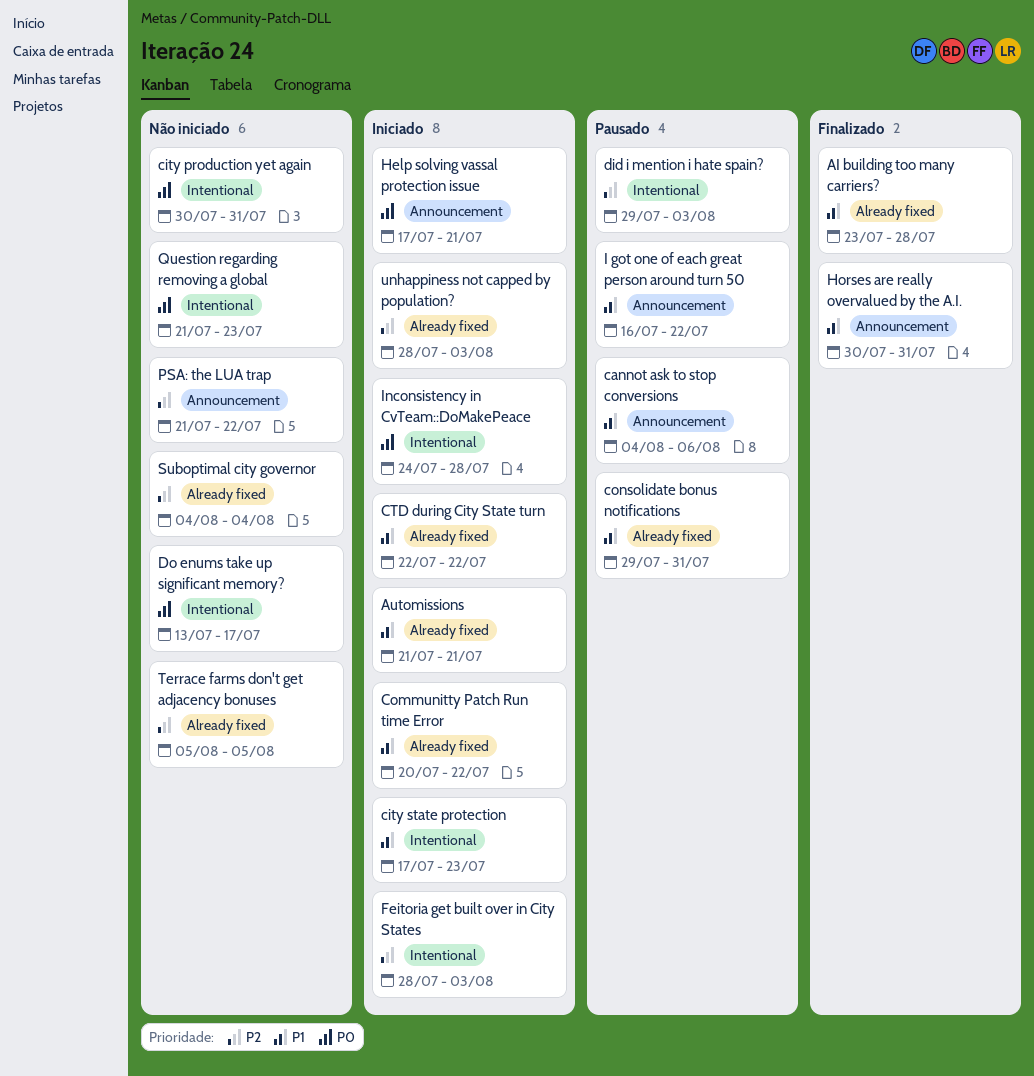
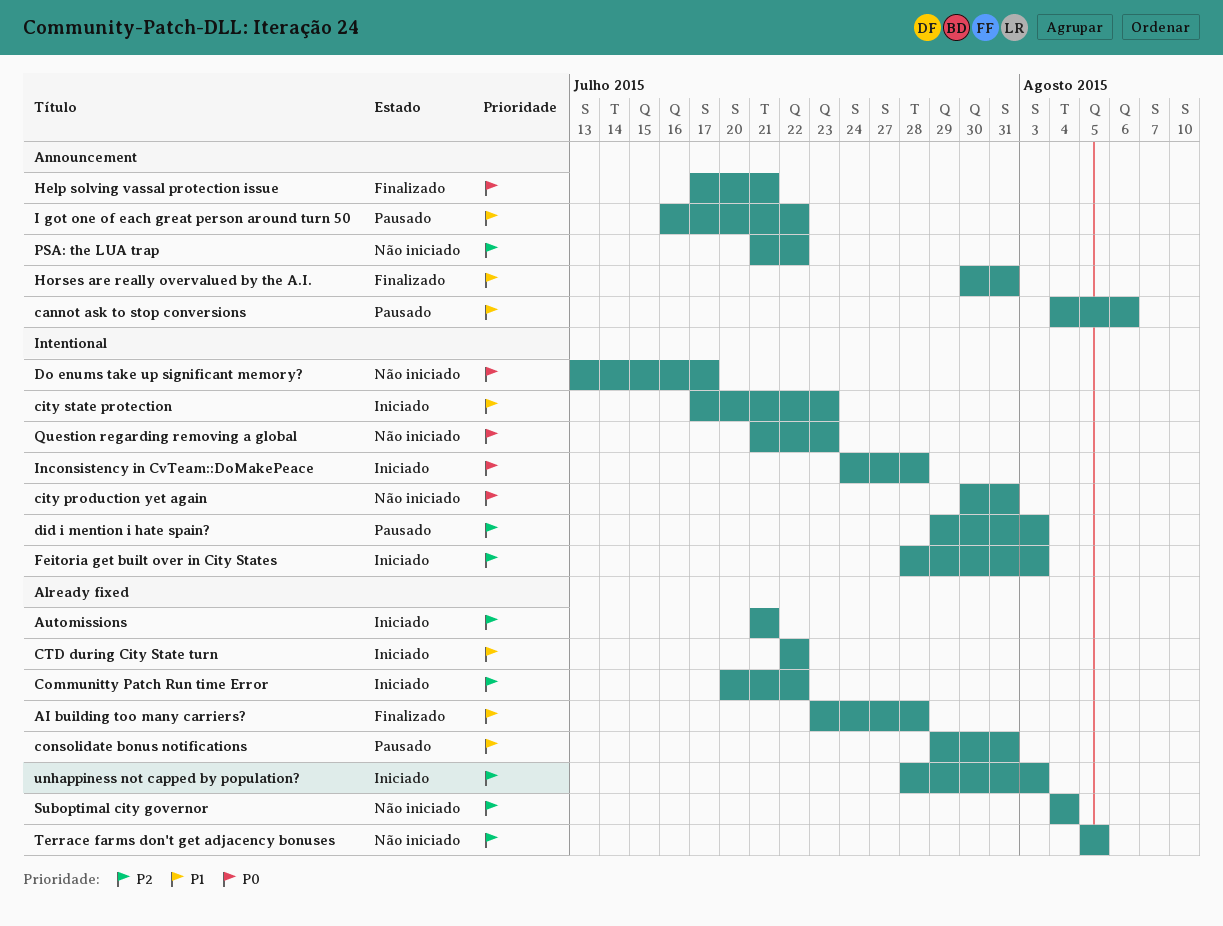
Automissions, priority: P1 -> P2
Communitty Patch Run time Error, priority: P1 -> P2
Help solving vassal protection issue, status: Iniciado -> Finalizado

